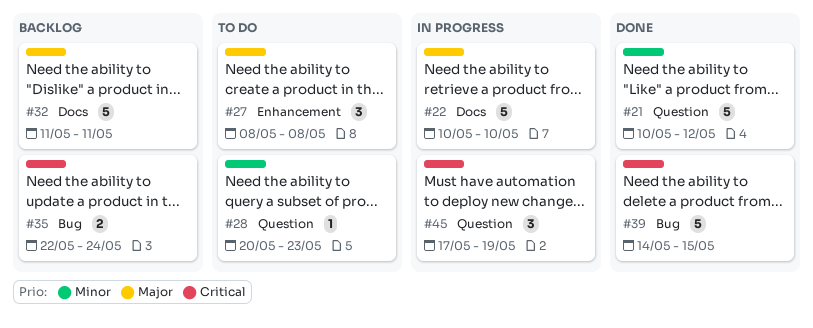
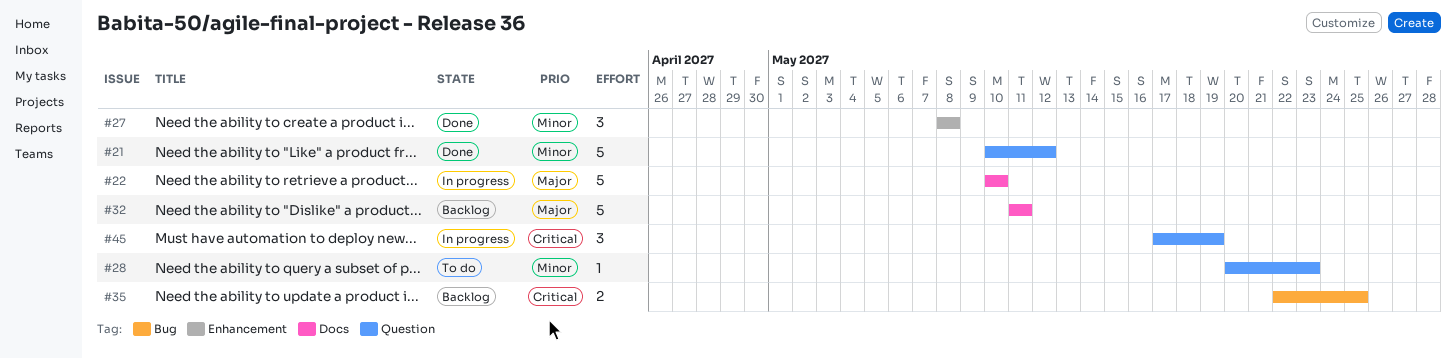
#27, status: To do -> Done
#27, priority: Major -> Minor
#35, due: May 24 -> May 25
#39: present -> none

